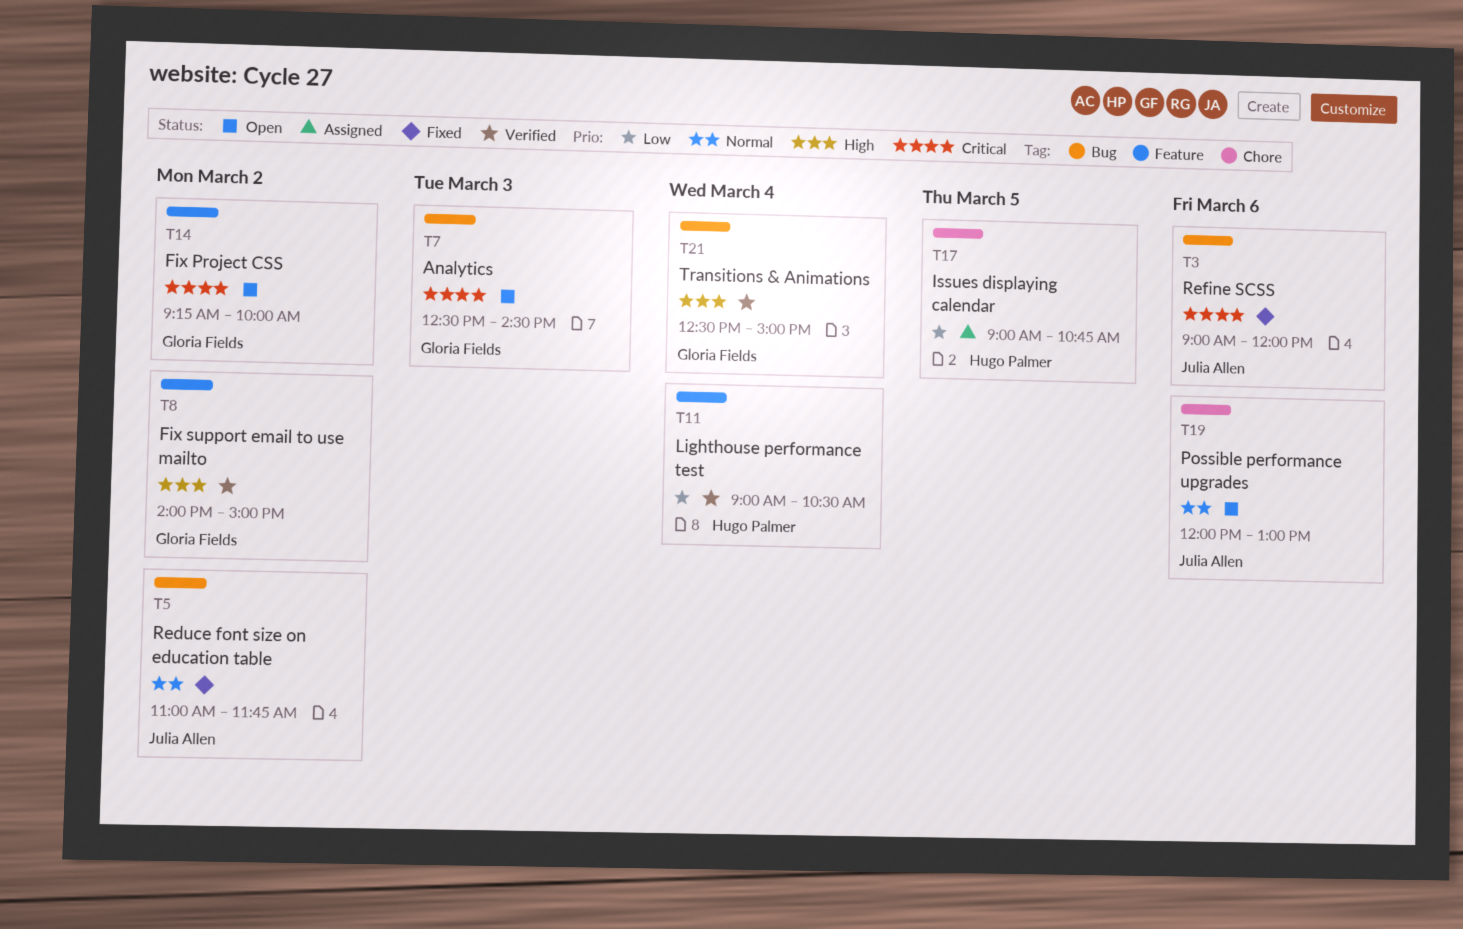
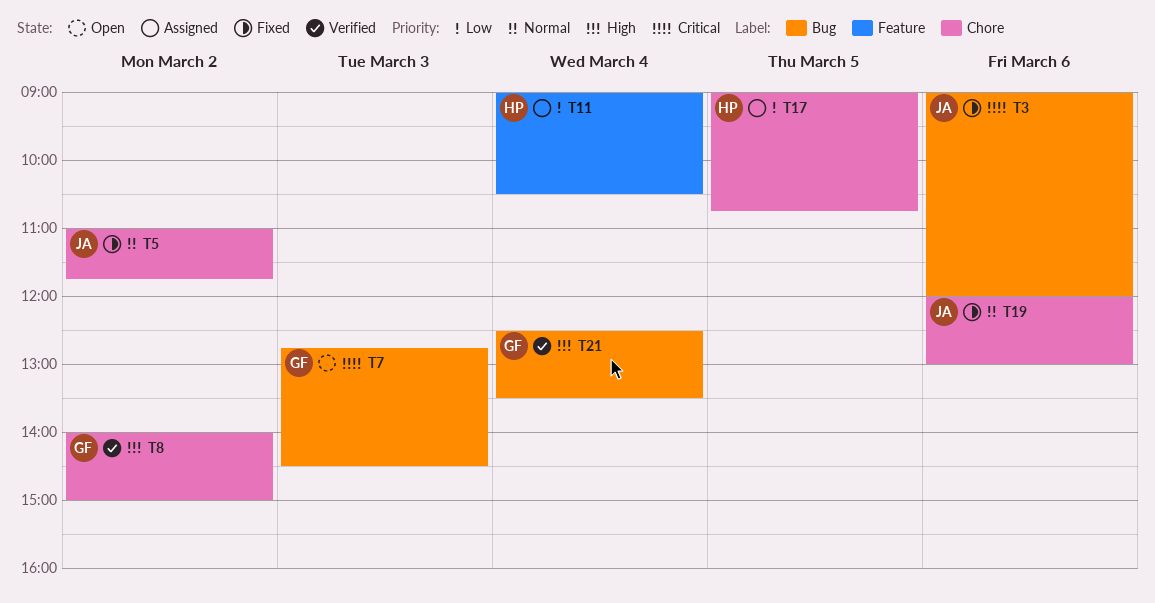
T5, label: Bug -> Chore
T7, begins: 12:30 -> 12:45
T8, label: Feature -> Chore
T11, status: Verified -> Assigned
T14: present -> none
T19, status: Open -> Fixed
T21, ends: 15:00 -> 13:30

